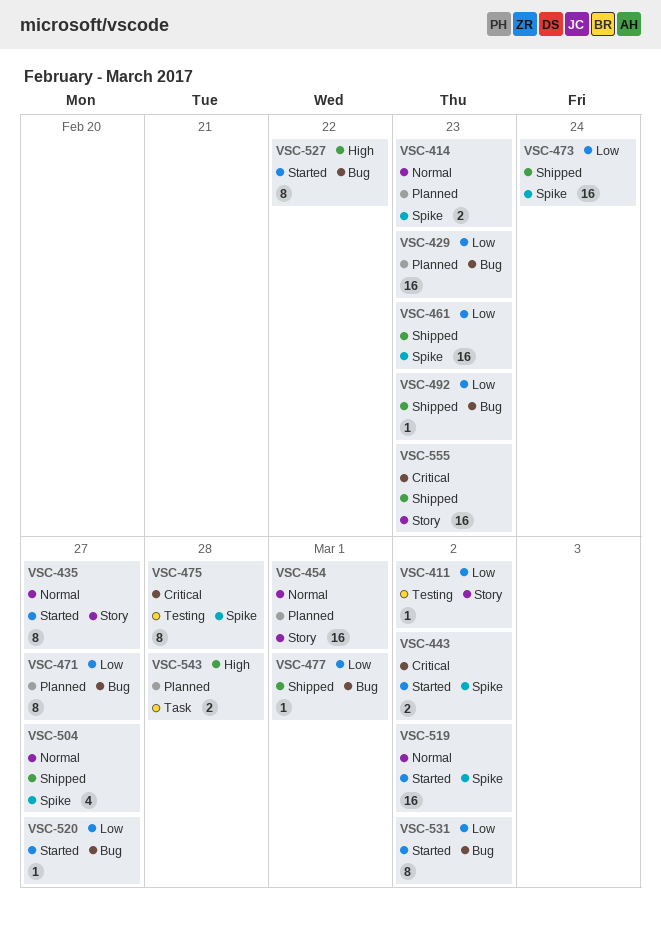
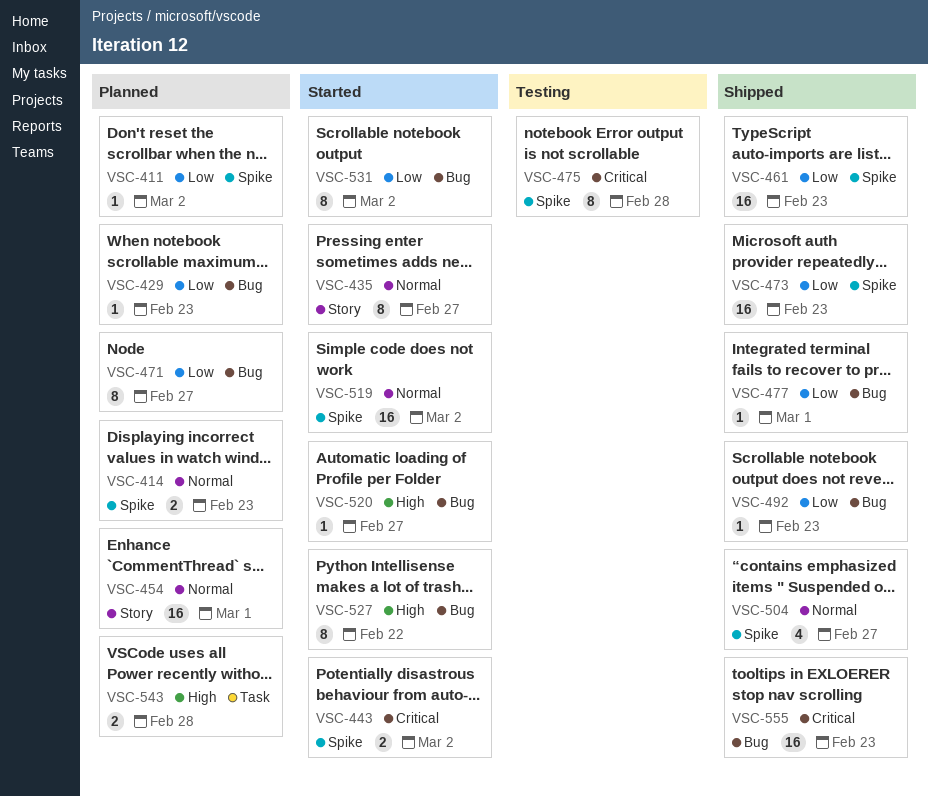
VSC-411, status: Testing -> Planned
VSC-411, label: Story -> Spike
VSC-429, estimate: 16 -> 1
VSC-473, due: Feb 24 -> Feb 23
VSC-520, priority: Low -> High
VSC-555, label: Story -> Bug

